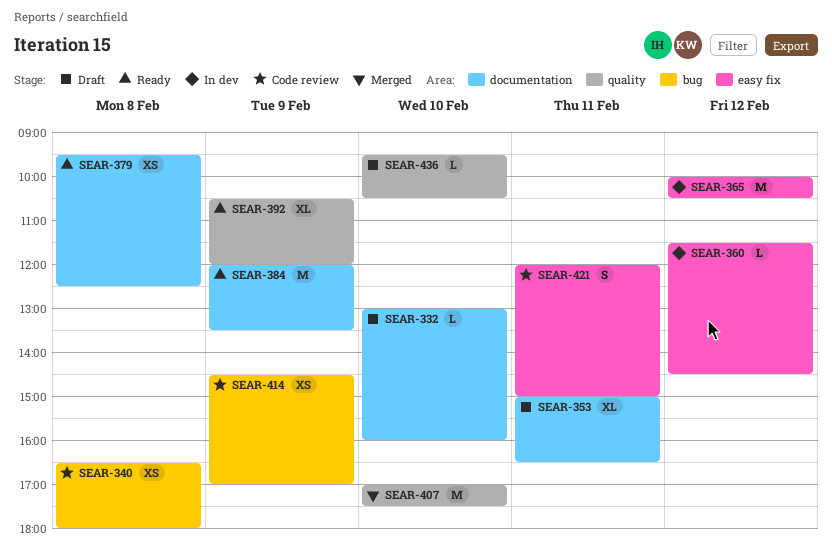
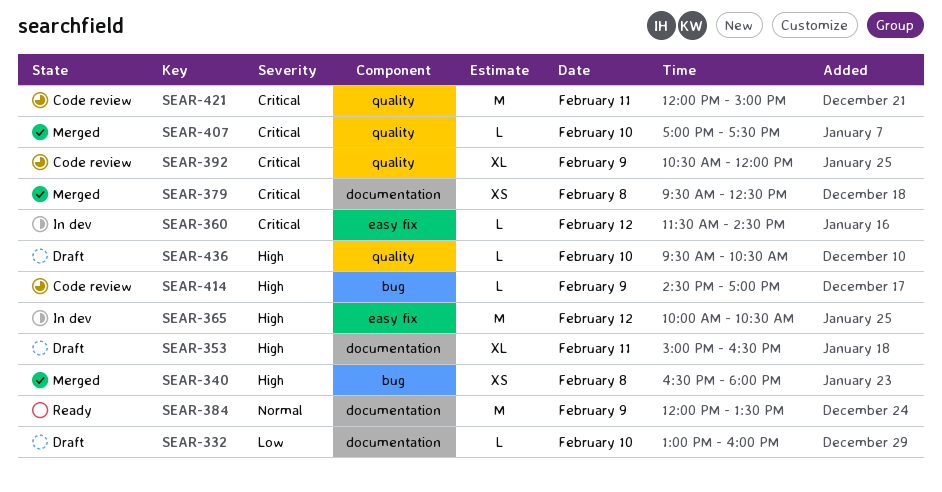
SEAR-340, status: Code review -> Merged
SEAR-379, status: Ready -> Merged
SEAR-392, status: Ready -> Code review
SEAR-407, estimate: M -> L
SEAR-414, estimate: XS -> L
SEAR-421, label: easy fix -> quality
SEAR-421, estimate: S -> M

